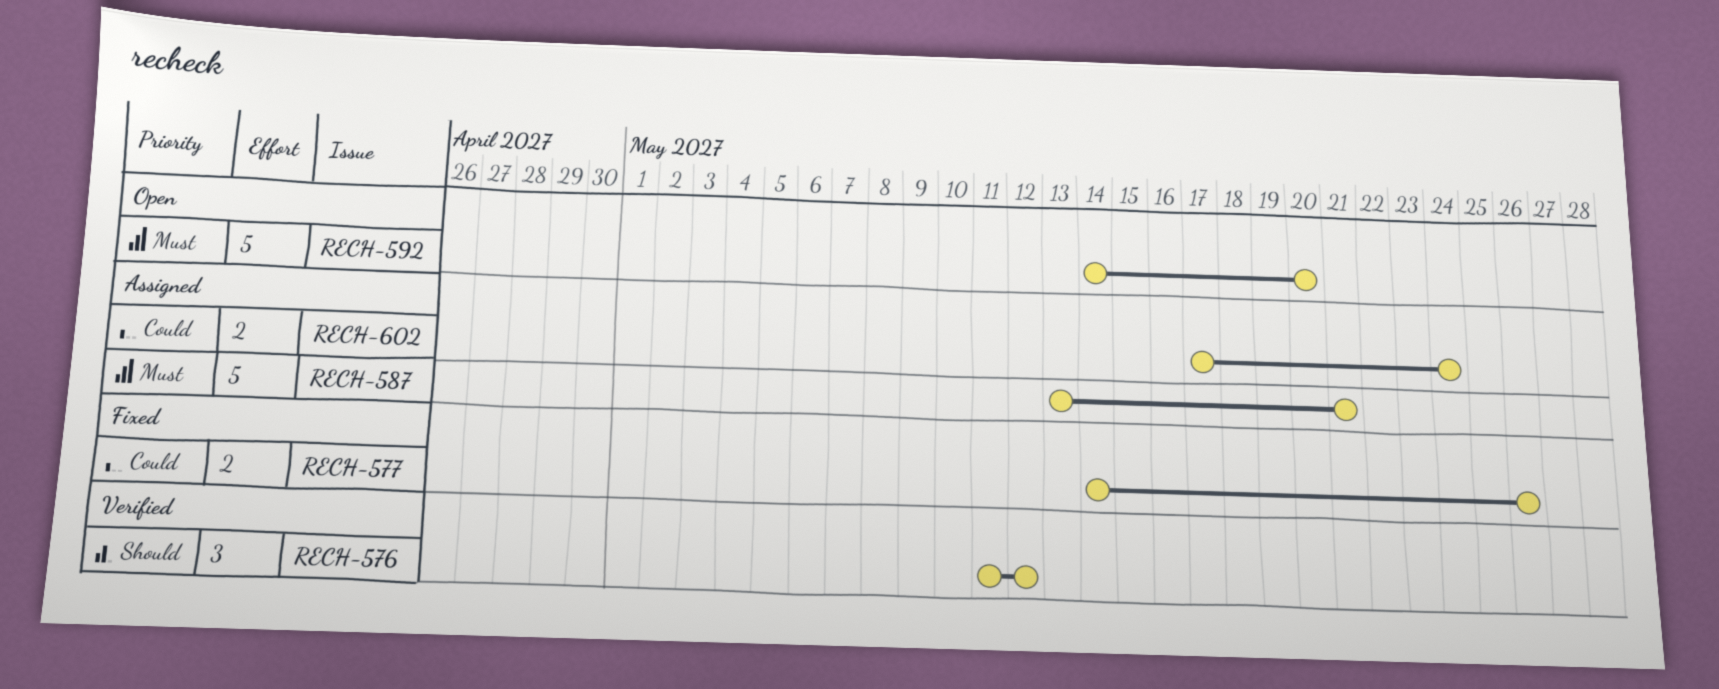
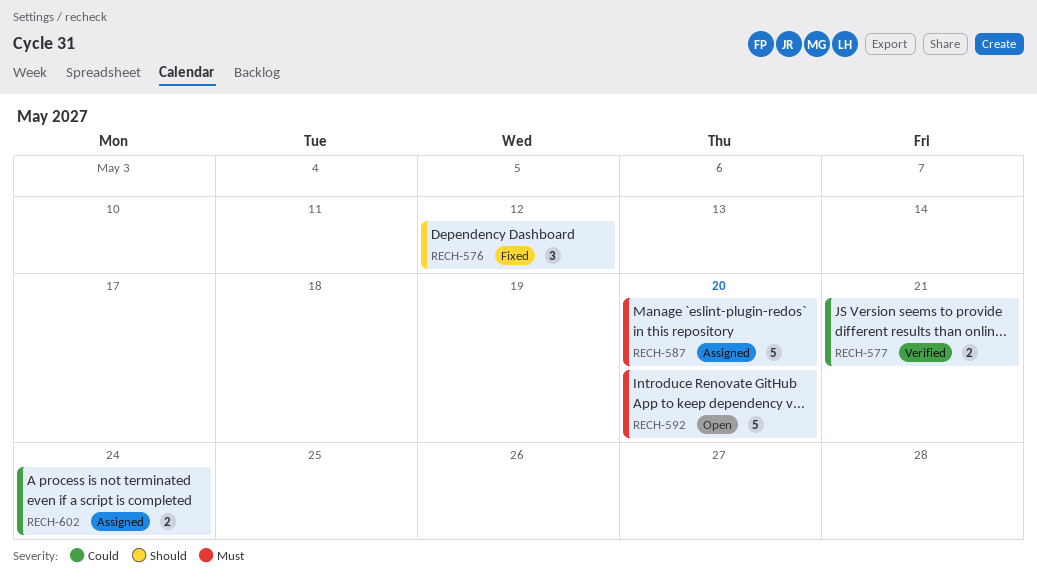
RECH-576, status: Verified -> Fixed
RECH-577, status: Fixed -> Verified
RECH-577, due: May 26 -> May 21
RECH-587, due: May 21 -> May 20

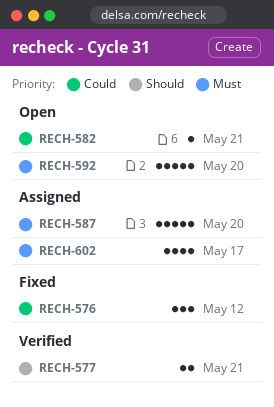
RECH-576, priority: Should -> Could
RECH-577, priority: Could -> Should
RECH-582: none -> present
RECH-602, priority: Could -> Must
RECH-602, estimate: 2 -> 4
RECH-602, due: May 24 -> May 17

